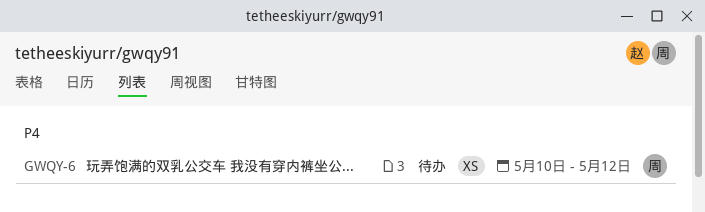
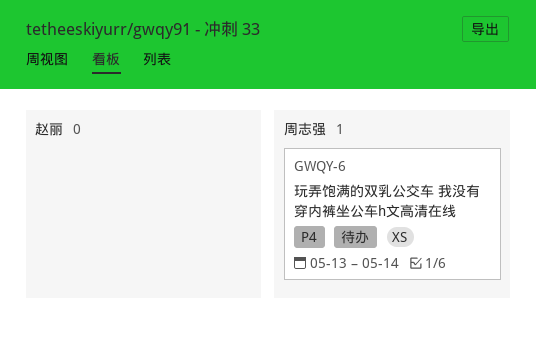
GWQY-6, start: May 10 -> May 13
GWQY-6, due: May 12 -> May 14

